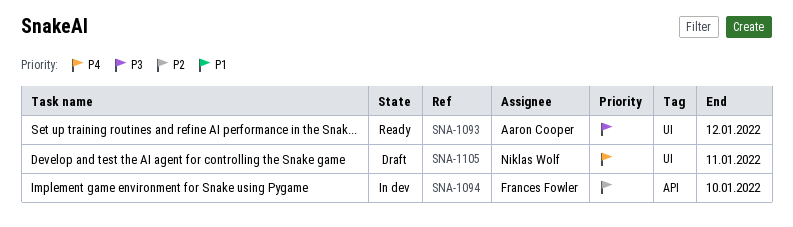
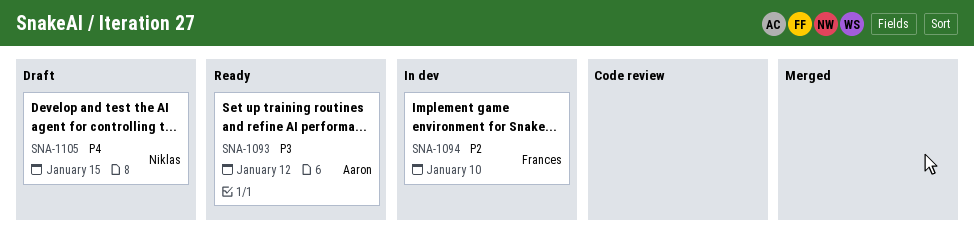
SNA-1105, due: Jan 11 -> Jan 15

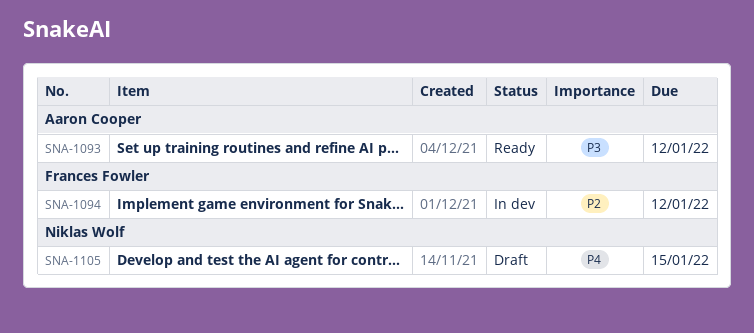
SNA-1094, due: Jan 10 -> Jan 12

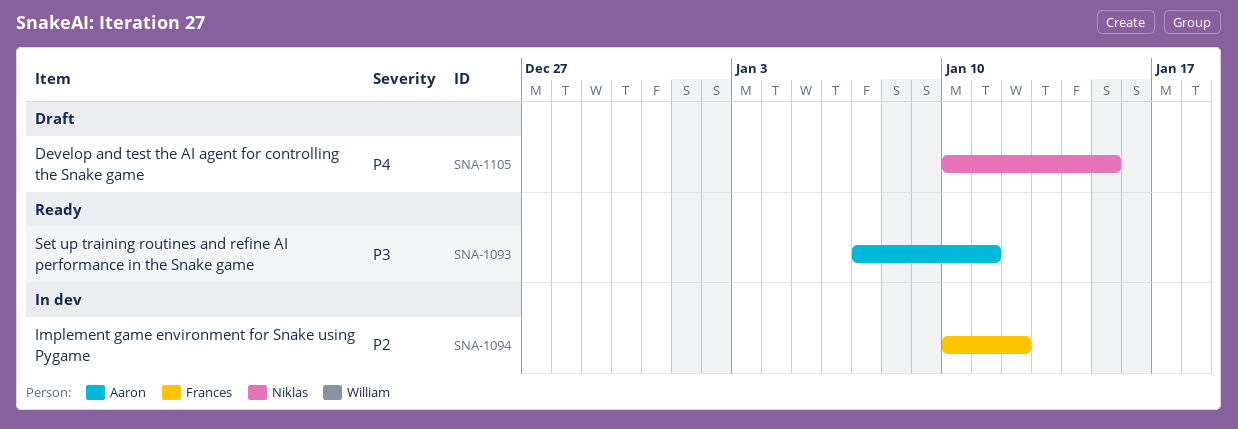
SNA-1093, due: Jan 12 -> Jan 11

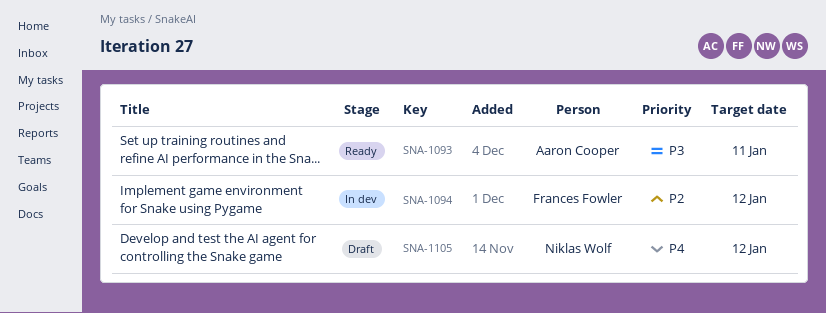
SNA-1105, due: Jan 15 -> Jan 12

